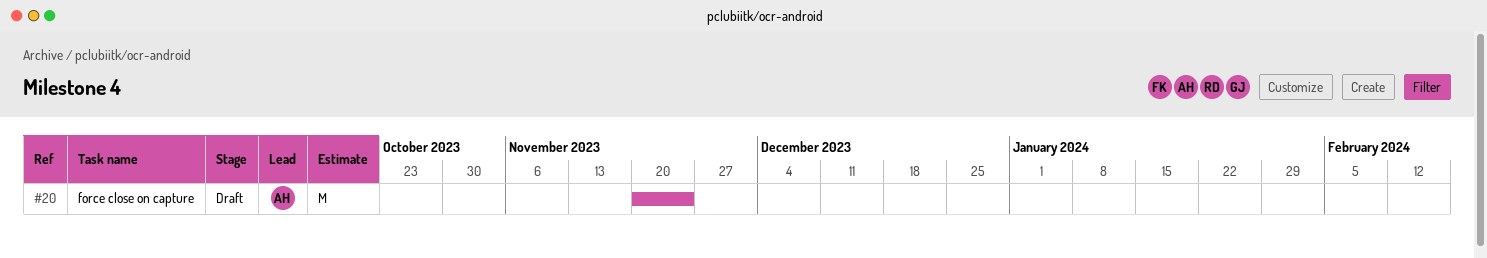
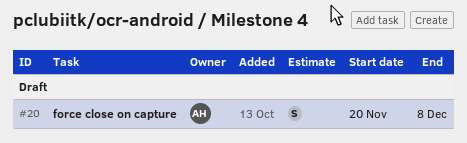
#20, estimate: M -> S
#20, due: Nov 24 -> Dec 8

